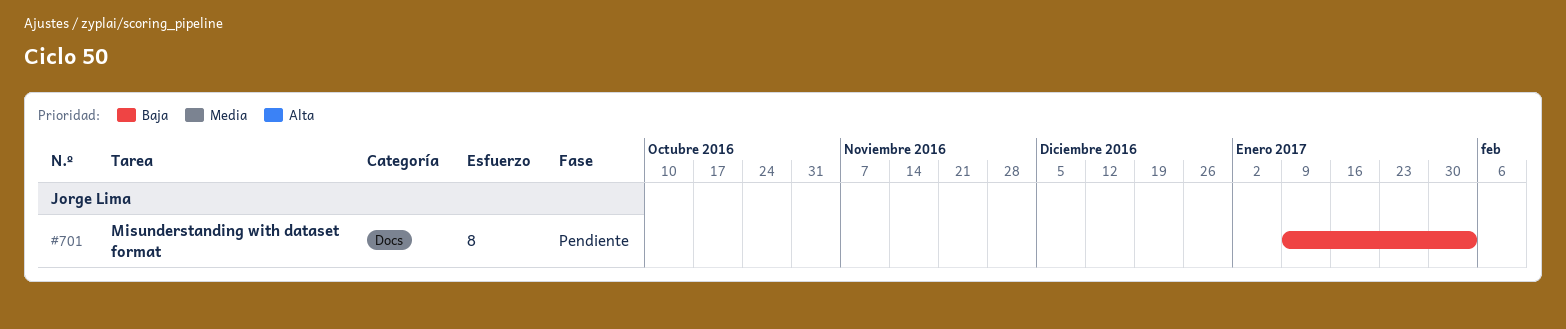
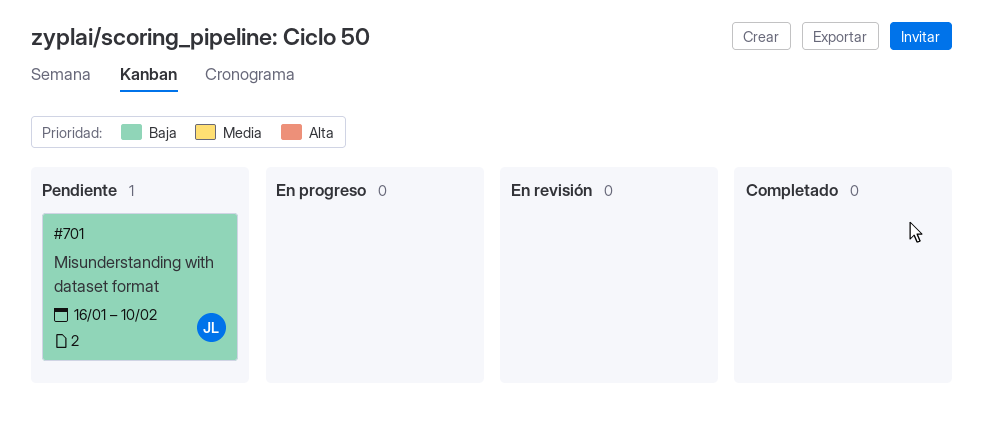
#701, start: Jan 9 -> Jan 16
#701, due: Feb 3 -> Feb 10

